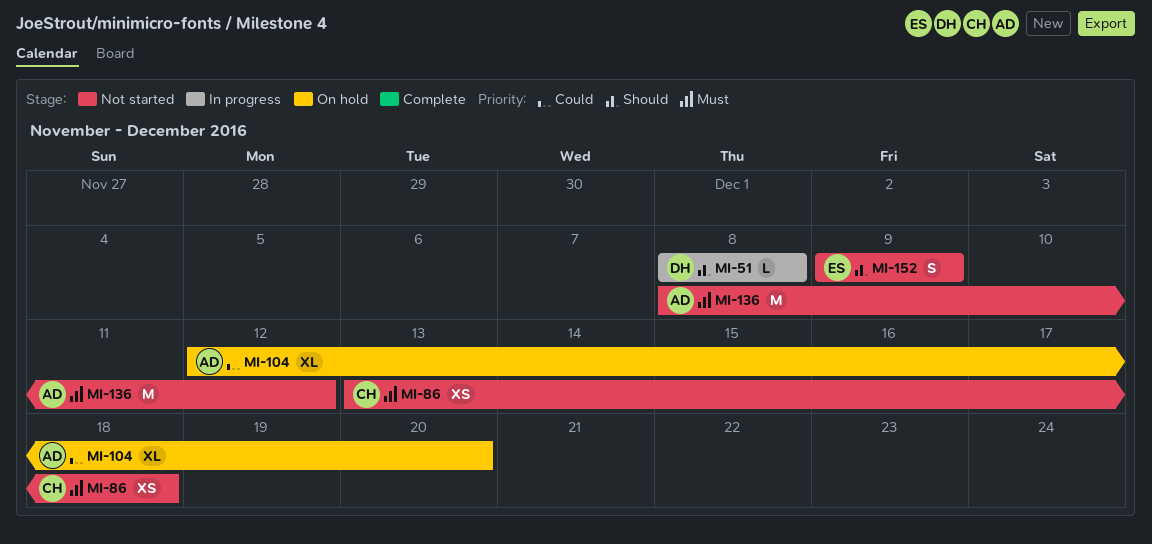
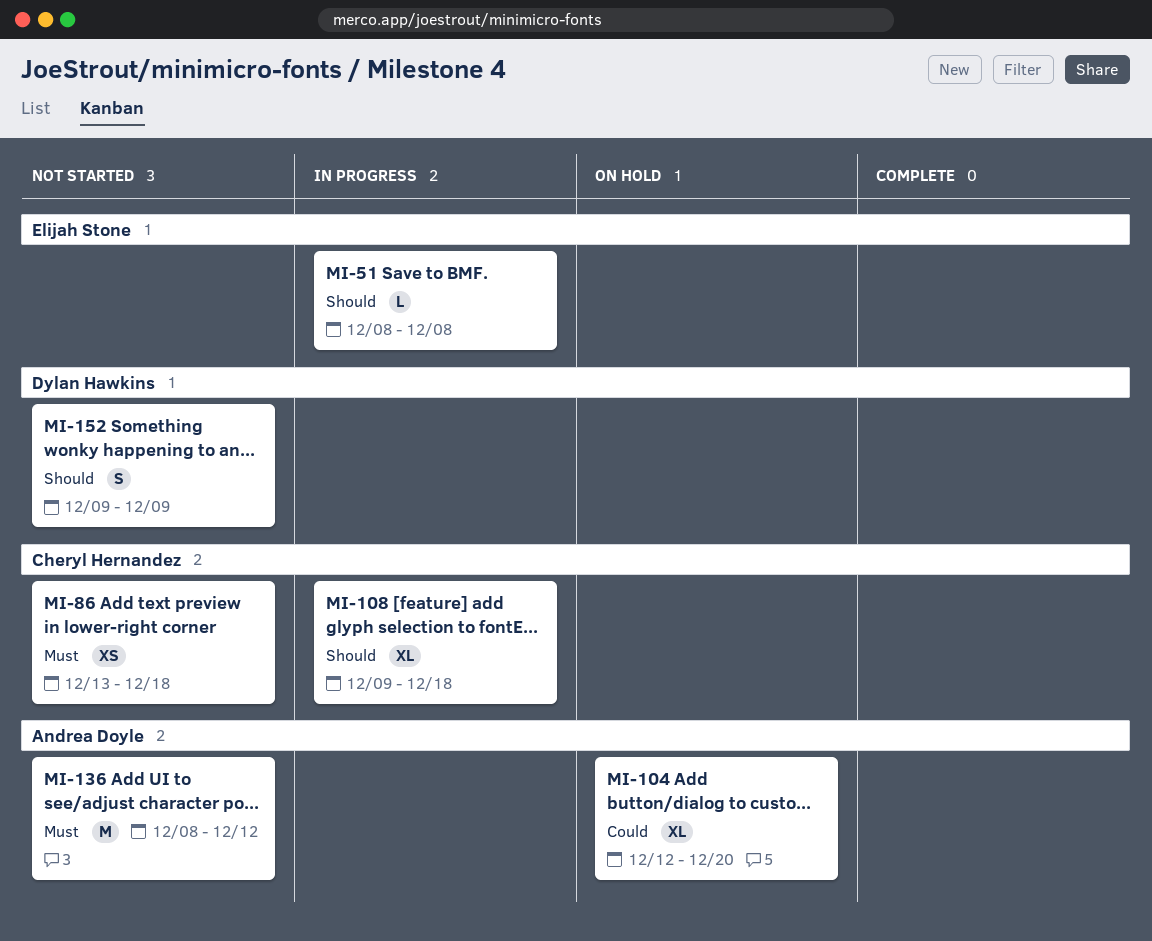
MI-51, owner: Dylan Hawkins -> Elijah Stone
MI-108: none -> present
MI-152, owner: Elijah Stone -> Dylan Hawkins

